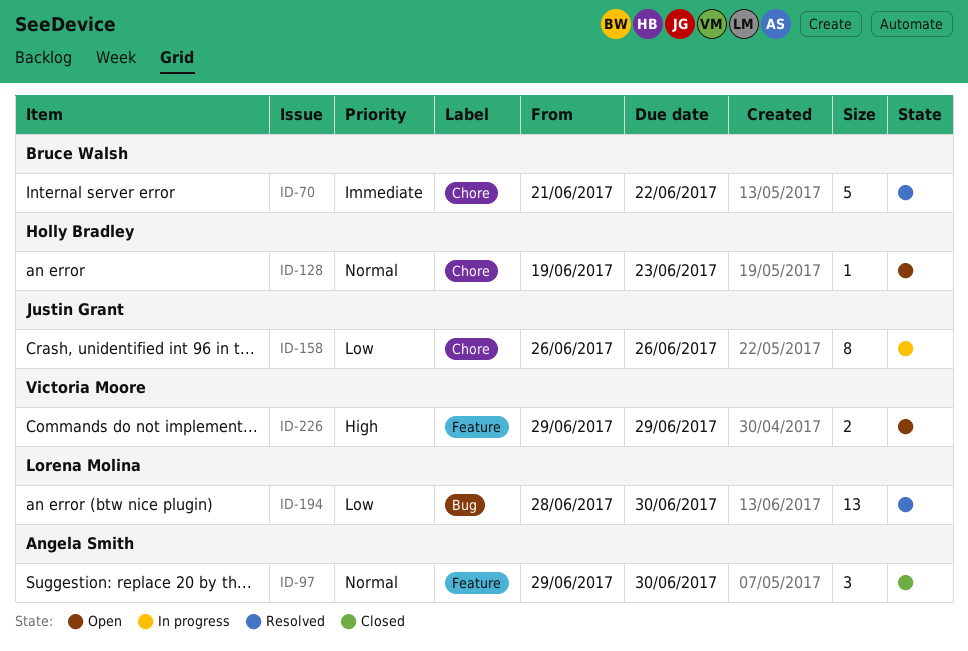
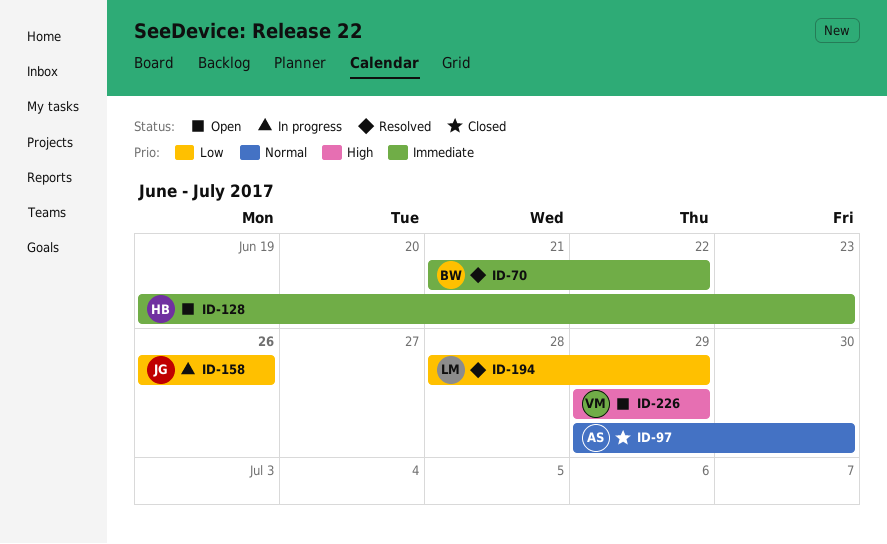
ID-128, priority: Normal -> Immediate
ID-194, due: Jun 30 -> Jun 29

